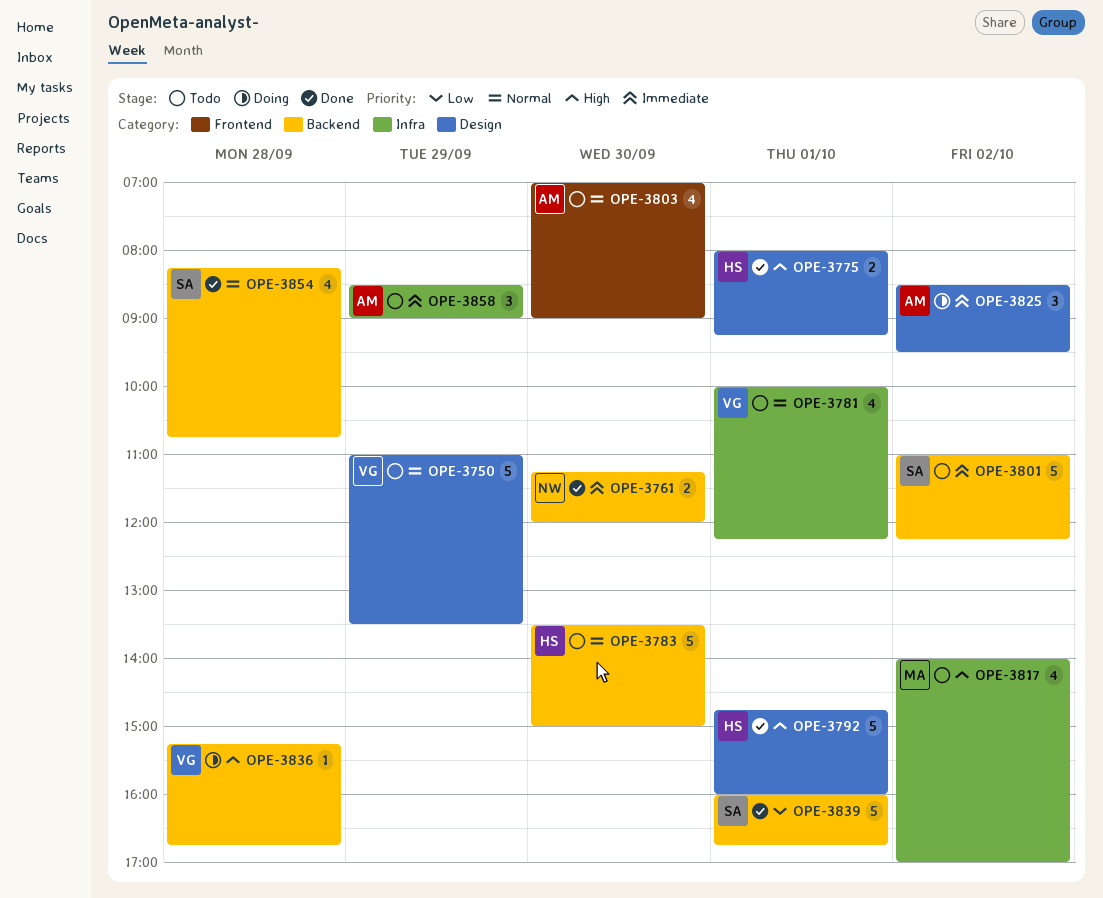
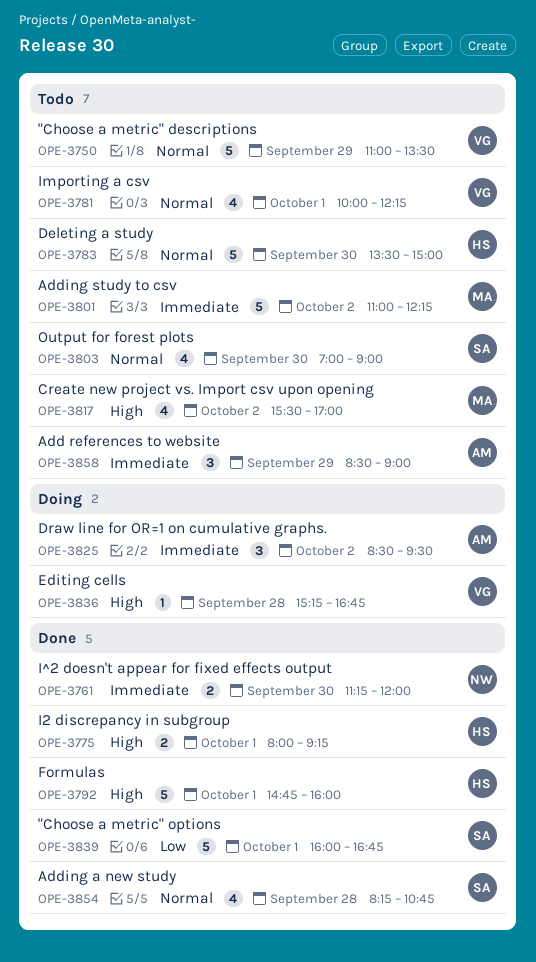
OPE-3801, owner: SA -> MA
OPE-3803, owner: AM -> SA
OPE-3817, begins: 14:00 -> 15:30

